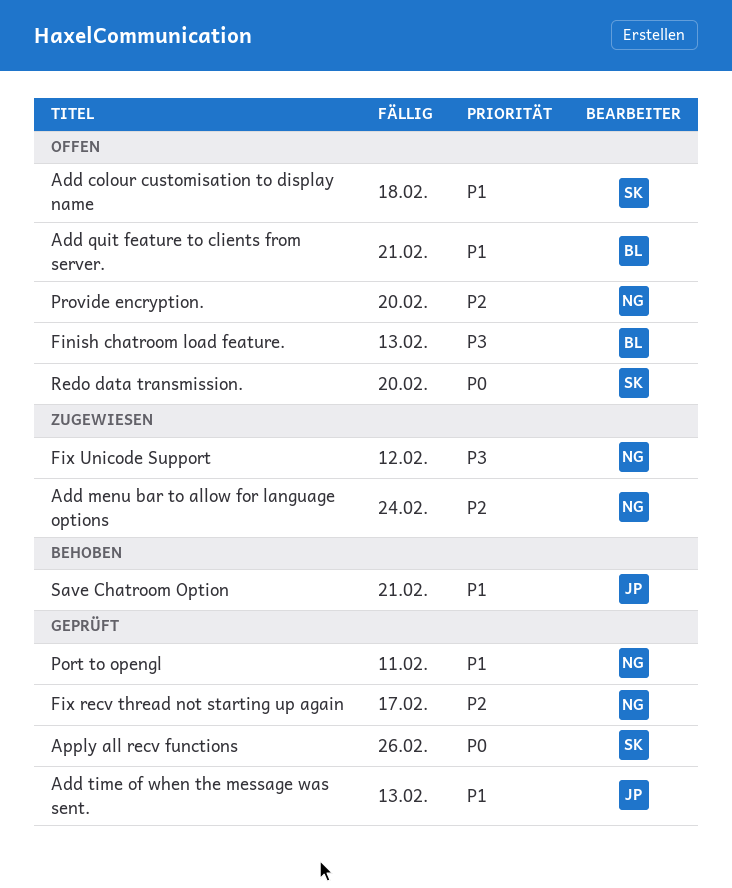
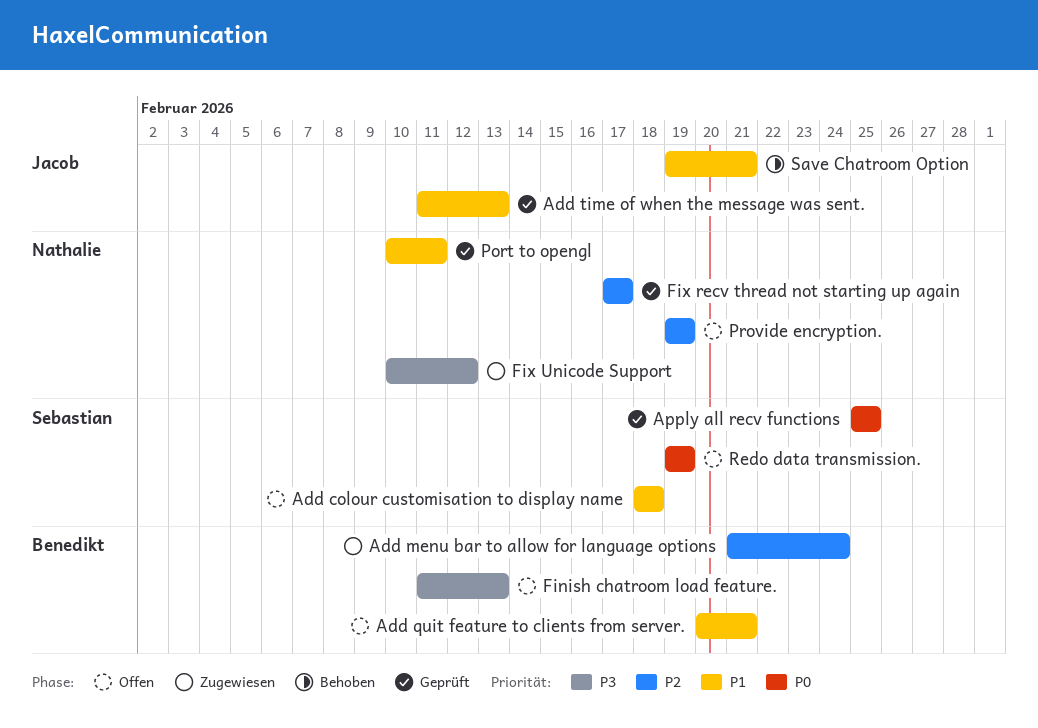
Add menu bar to allow for language options, owner: Nathalie -> Benedikt
Apply all recv functions, due: Feb 26 -> Feb 25
Provide encryption., due: Feb 20 -> Feb 19
Redo data transmission., due: Feb 20 -> Feb 19

